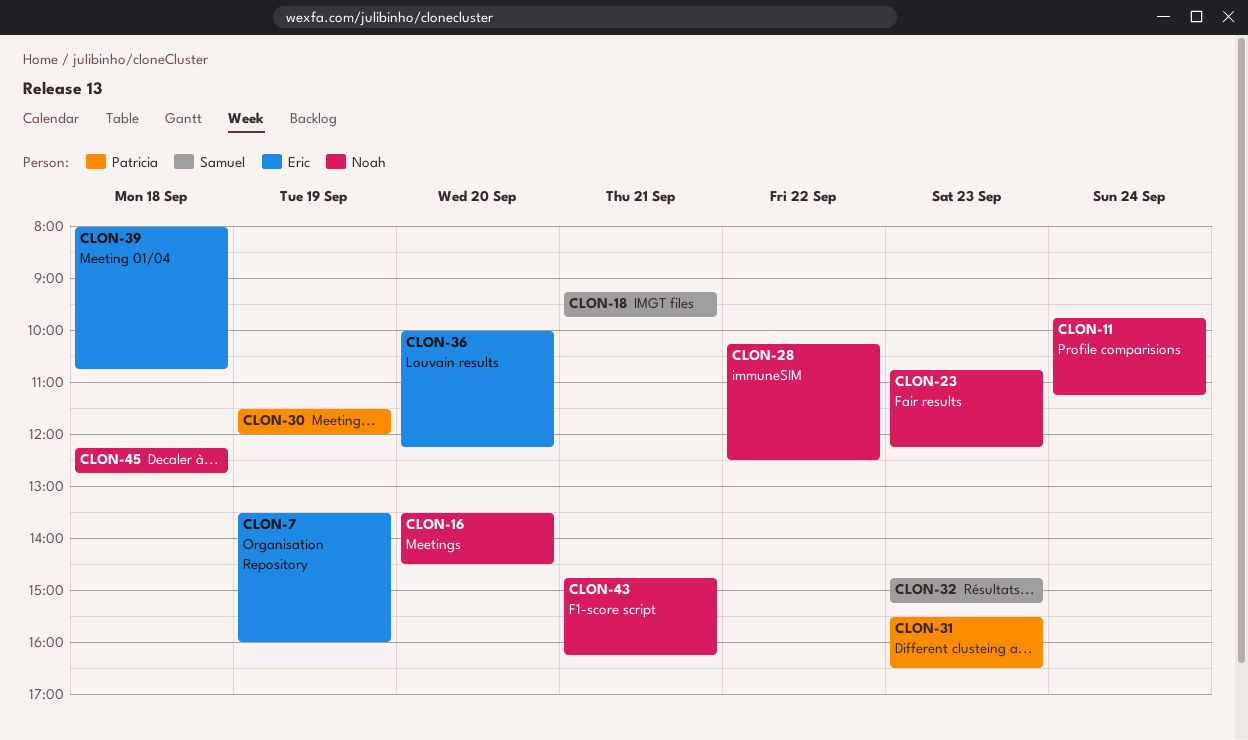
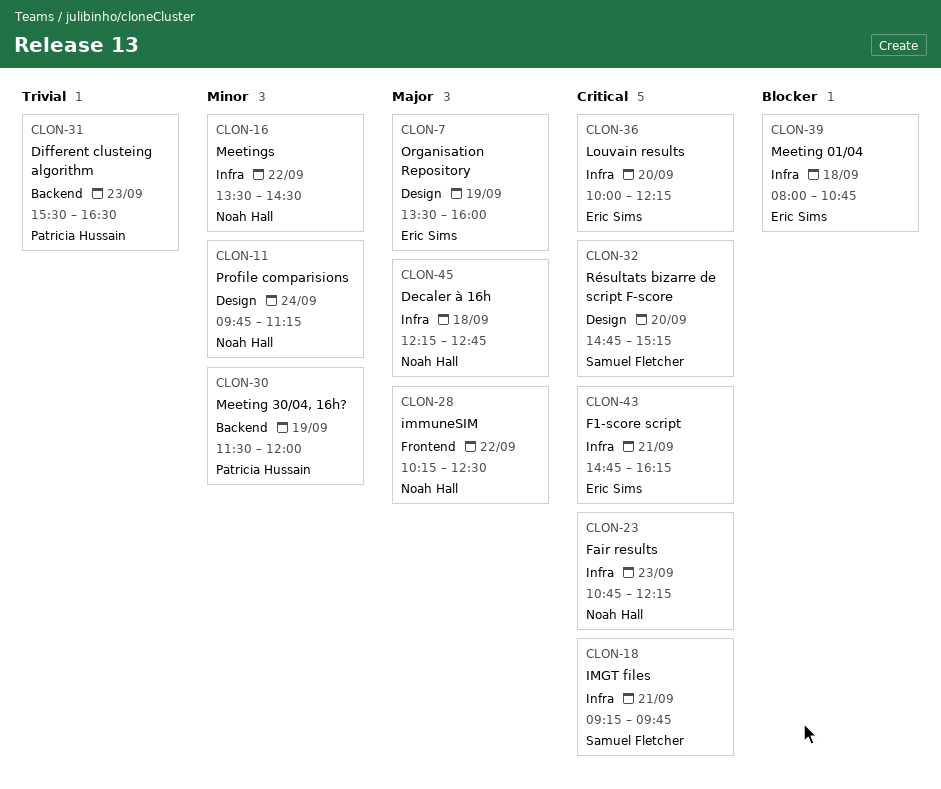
CLON-16, day: Sep 20 -> Sep 22
CLON-32, day: Sep 23 -> Sep 20
CLON-43, owner: Noah Hall -> Eric Sims

